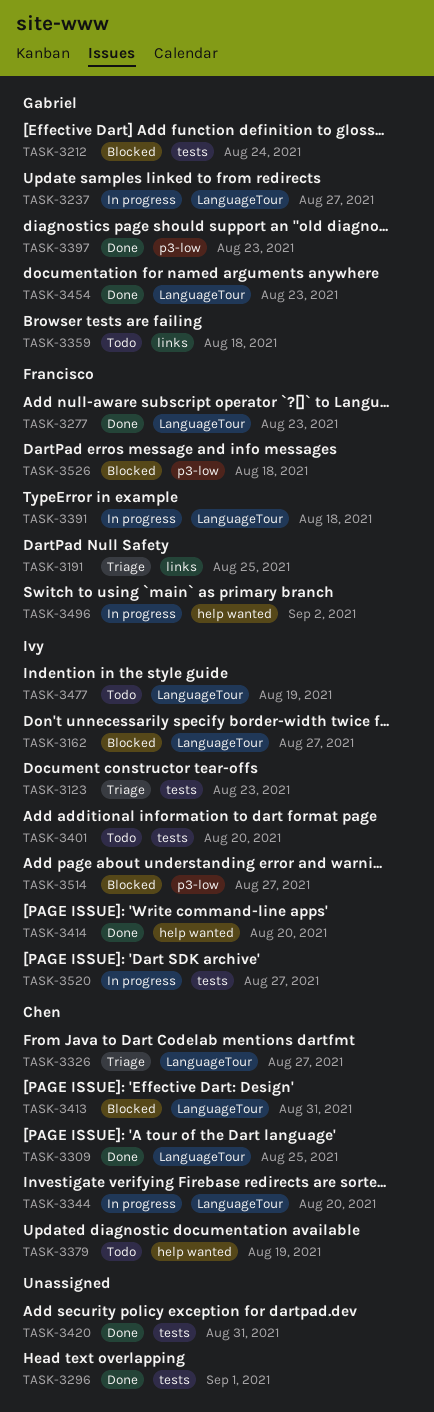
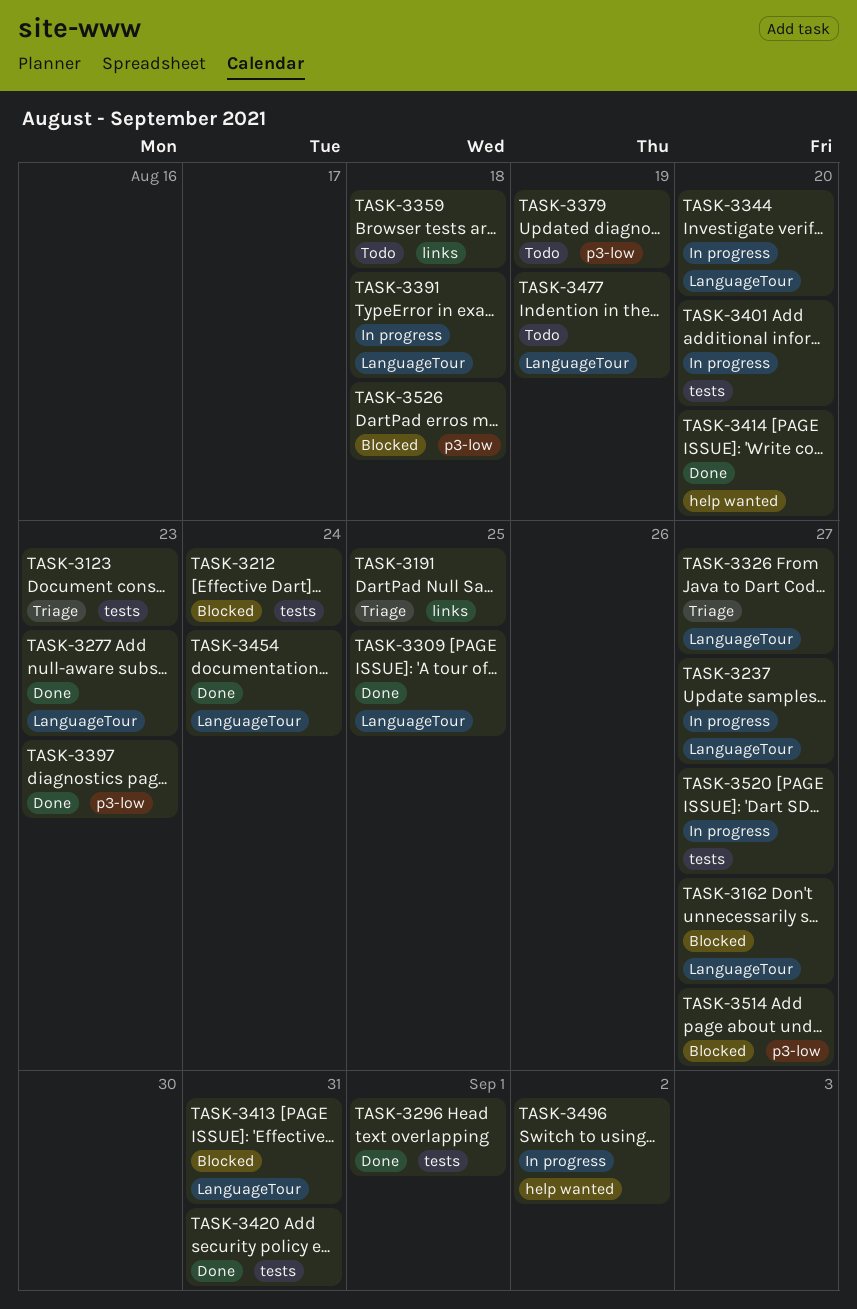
TASK-3379, label: help wanted -> p3-low
TASK-3401, status: Todo -> In progress
TASK-3454, due: Aug 23 -> Aug 24

